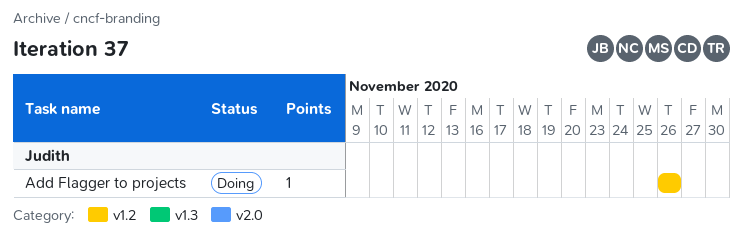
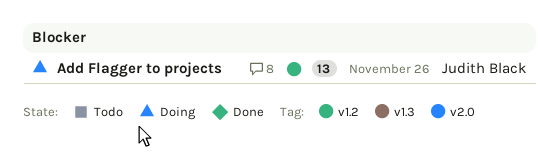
Add Flagger to projects, estimate: 1 -> 13

